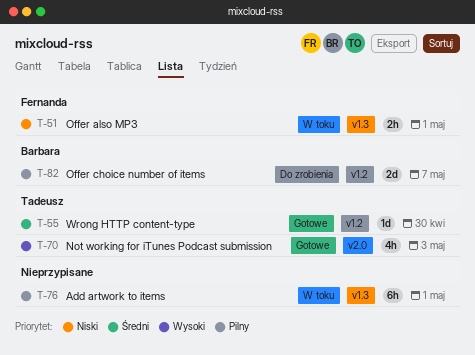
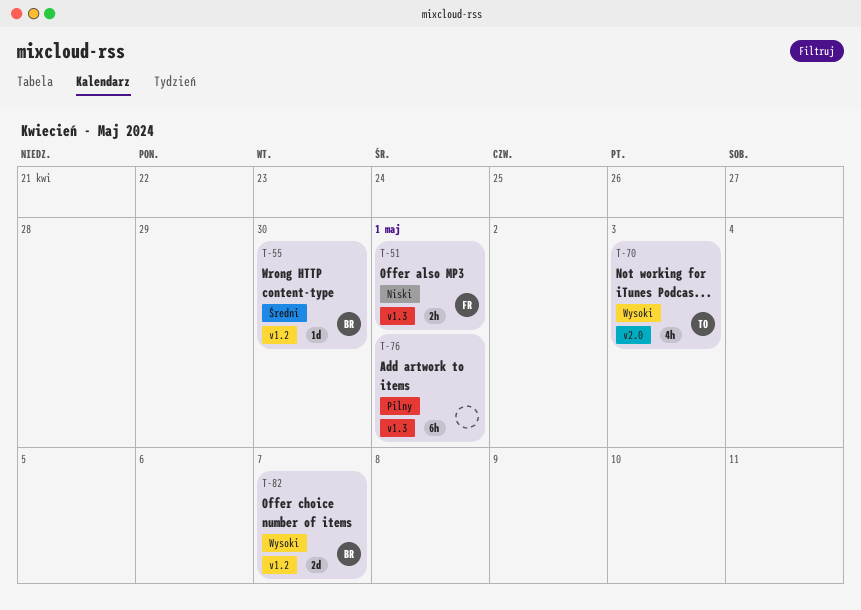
T-55, owner: Tadeusz -> Barbara
T-82, priority: Pilny -> Wysoki

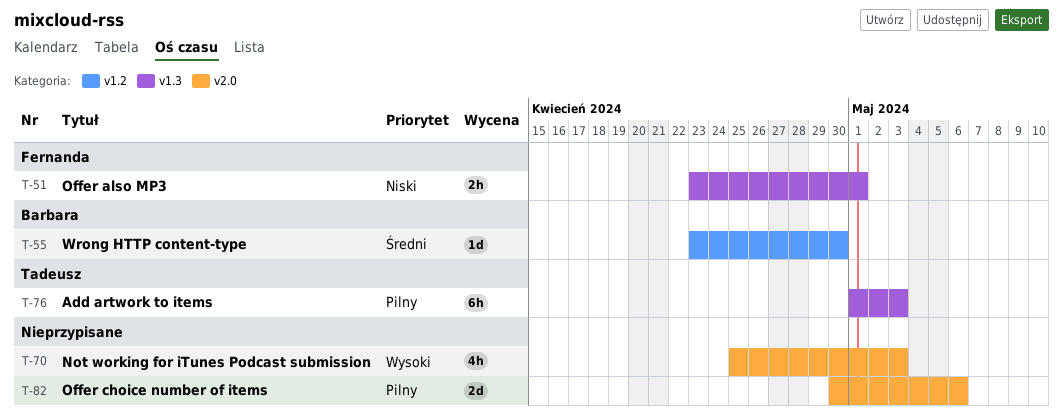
T-70, owner: Tadeusz -> none
T-76, owner: none -> Tadeusz
T-76, due: May 1 -> May 3
T-82, owner: Barbara -> none
T-82, priority: Wysoki -> Pilny
T-82, label: v1.2 -> v2.0
T-82, due: May 7 -> May 6

